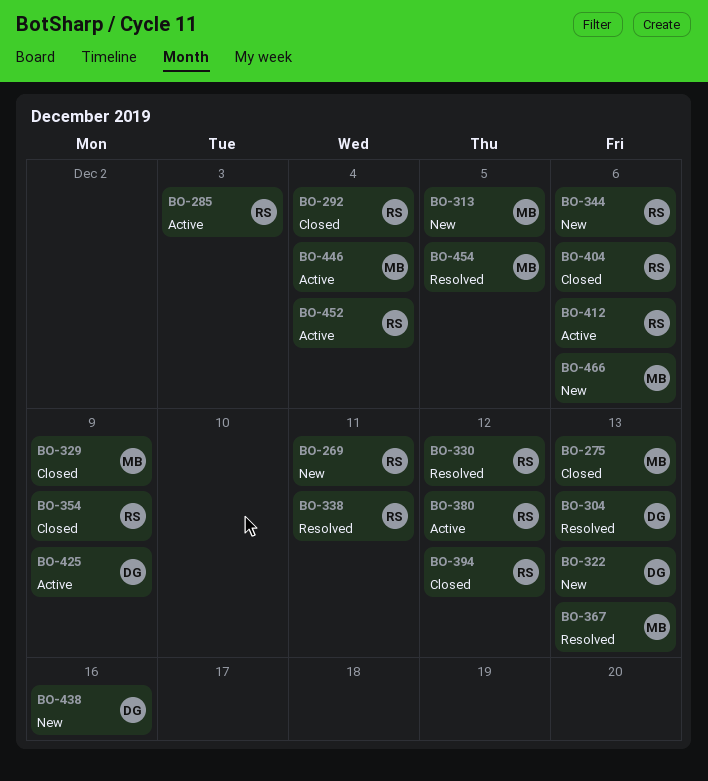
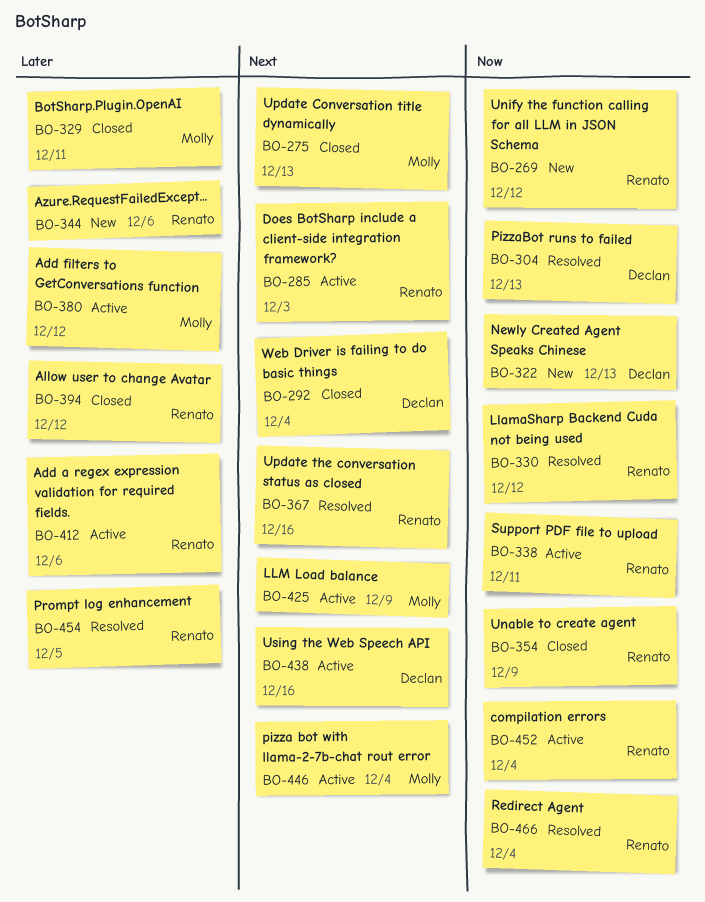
BO-269, due: Dec 11 -> Dec 12
BO-292, owner: Renato -> Declan
BO-313: present -> none
BO-329, due: Dec 9 -> Dec 11
BO-338, status: Resolved -> Active
BO-367, owner: Molly -> Renato
BO-367, due: Dec 13 -> Dec 16
BO-380, owner: Renato -> Molly
BO-404: present -> none
BO-425, owner: Declan -> Molly
BO-438, status: New -> Active
BO-454, owner: Molly -> Renato
BO-466, status: New -> Resolved
BO-466, owner: Molly -> Renato
BO-466, due: Dec 6 -> Dec 4

